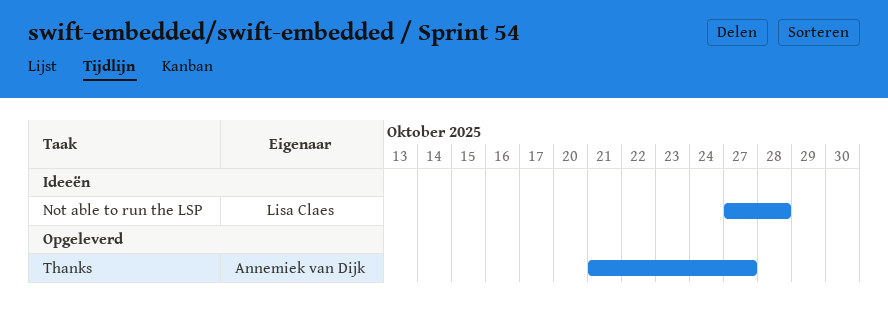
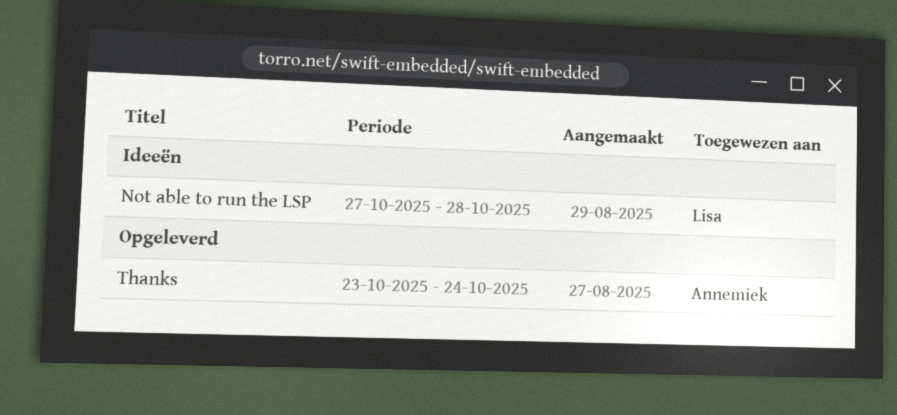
Thanks, start: Oct 21 -> Oct 23
Thanks, due: Oct 27 -> Oct 24

